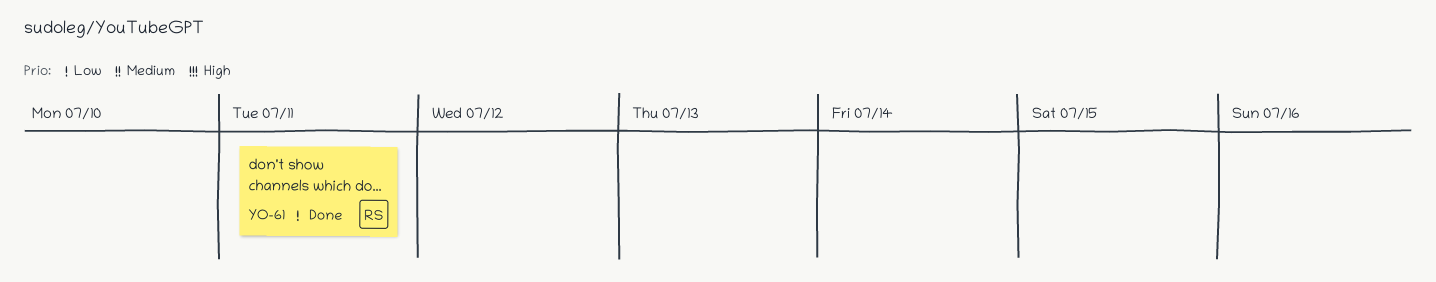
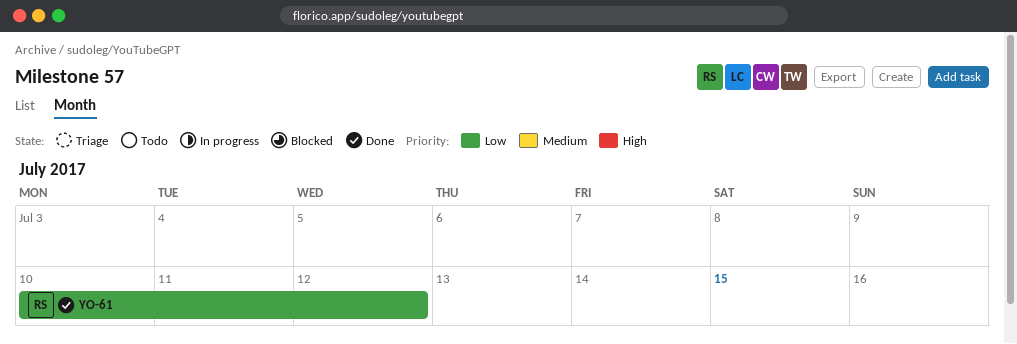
YO-61, due: Jul 11 -> Jul 12

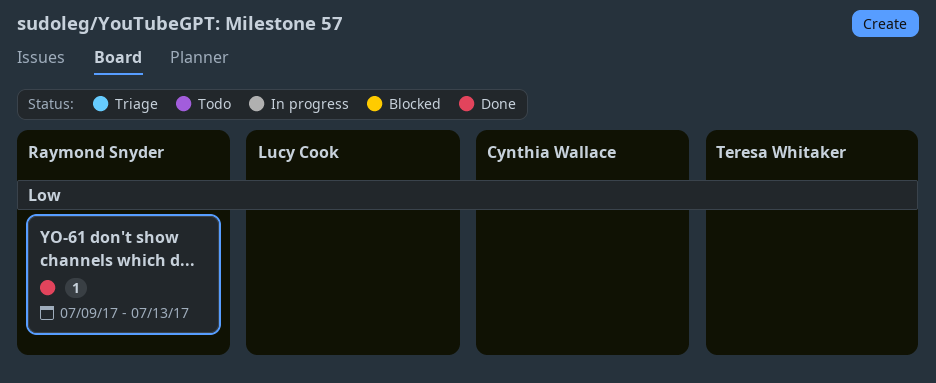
YO-61, start: Jul 10 -> Jul 9
YO-61, due: Jul 12 -> Jul 13

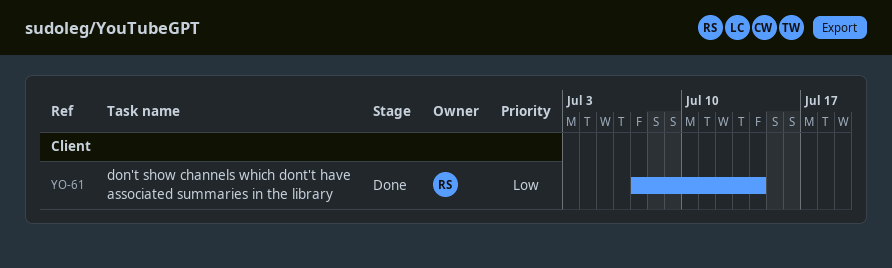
YO-61, start: Jul 9 -> Jul 7
YO-61, due: Jul 13 -> Jul 14

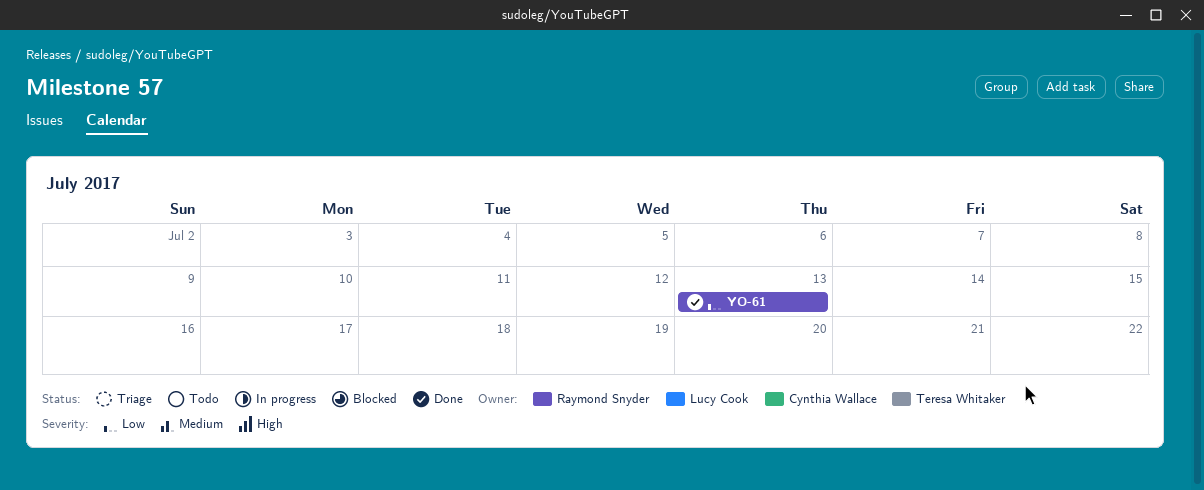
YO-61, start: Jul 7 -> Jul 13
YO-61, due: Jul 14 -> Jul 13

